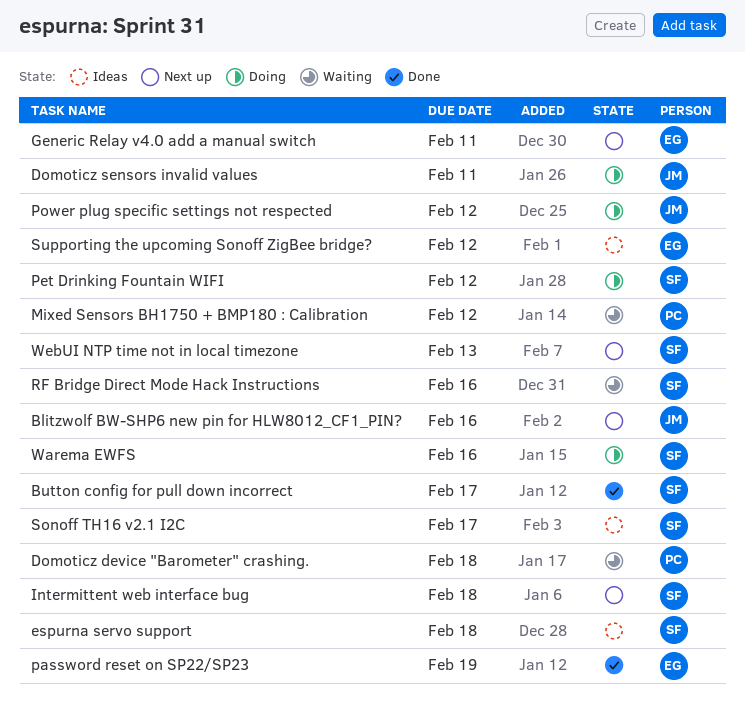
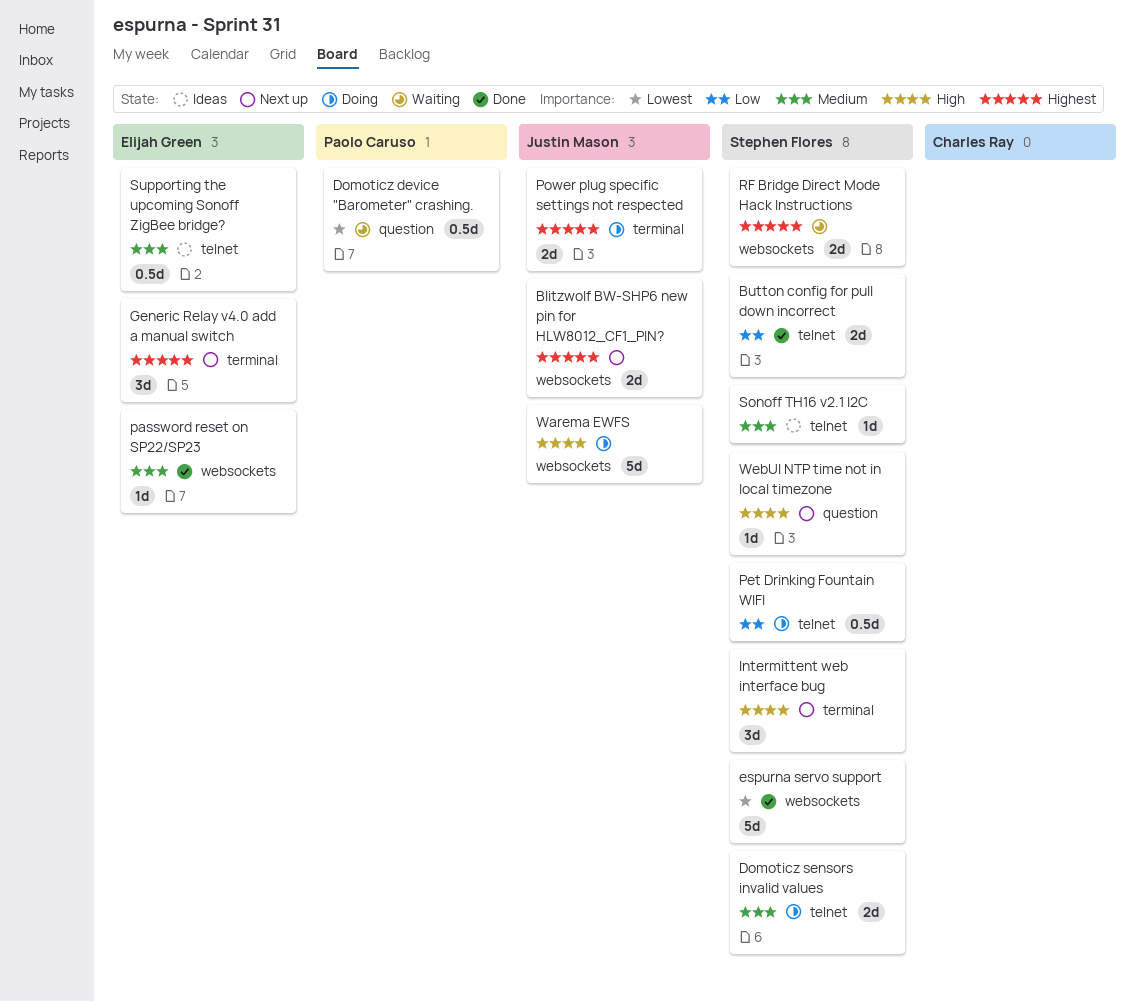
Domoticz sensors invalid values, owner: Justin Mason -> Stephen Flores
espurna servo support, status: Ideas -> Done
Mixed Sensors BH1750 + BMP180 : Calibration: present -> none
Warema EWFS, owner: Stephen Flores -> Justin Mason

